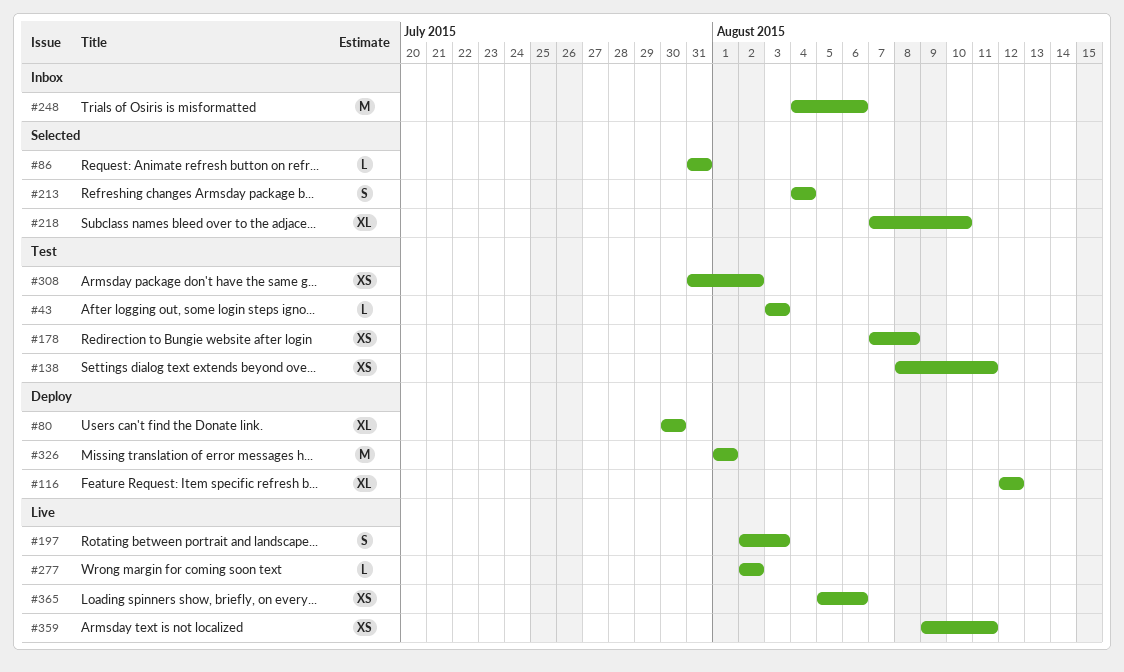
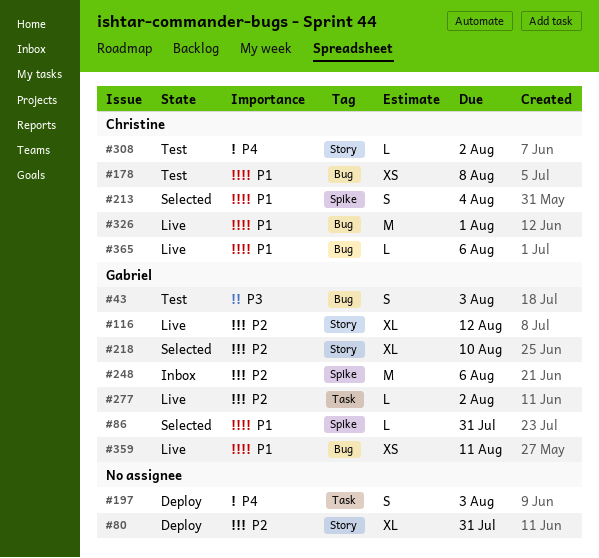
#43, estimate: L -> S
#80, due: Jul 30 -> Jul 31
#116, status: Deploy -> Live
#138: present -> none
#197, status: Live -> Deploy
#308, estimate: XS -> L
#326, status: Deploy -> Live
#365, estimate: XS -> L

